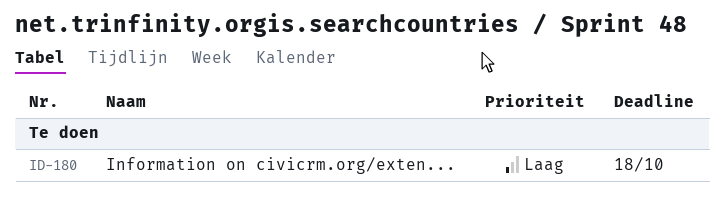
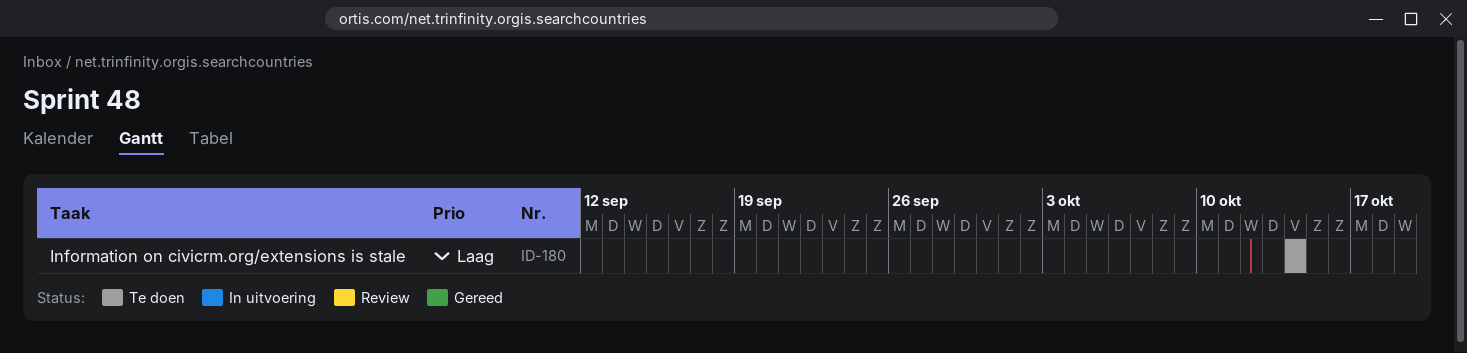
ID-180, due: Oct 18 -> Oct 14

